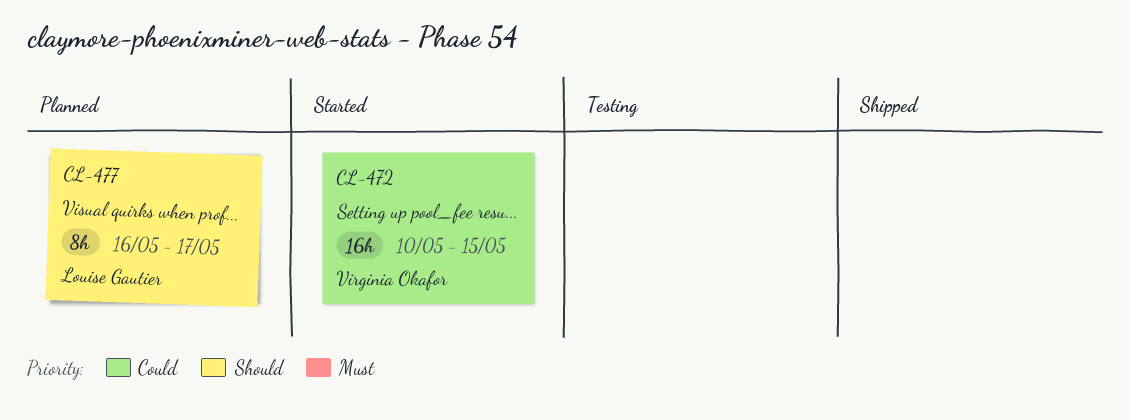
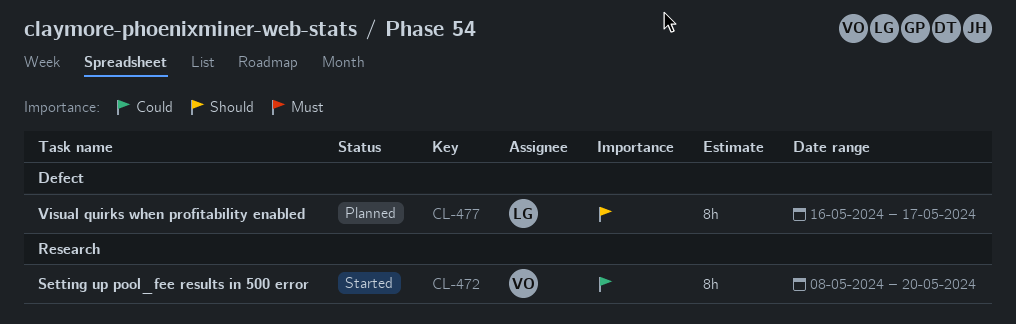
CL-472, estimate: 16h -> 8h
CL-472, start: May 10 -> May 8
CL-472, due: May 15 -> May 20

